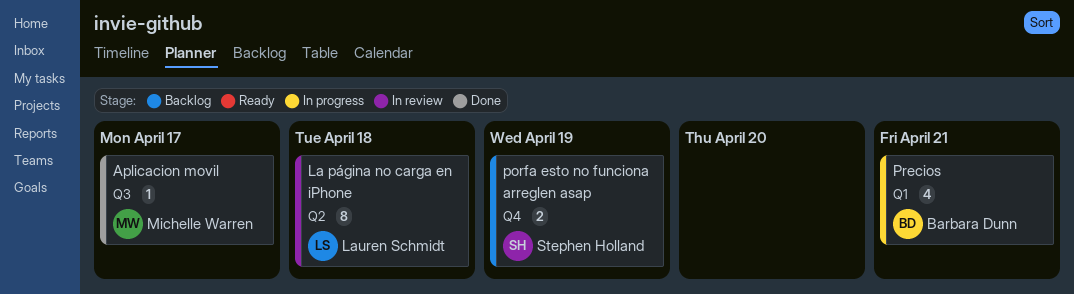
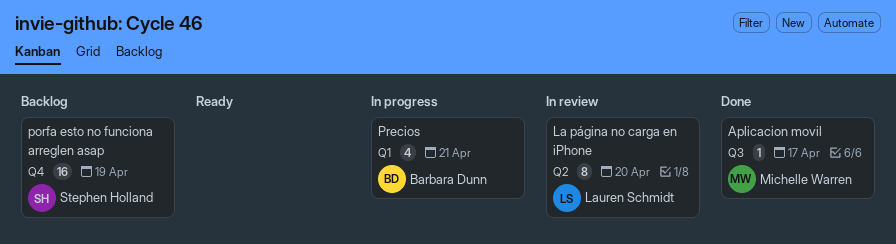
La página no carga en iPhone, due: Apr 18 -> Apr 20
porfa esto no funciona arreglen asap, estimate: 2 -> 16

